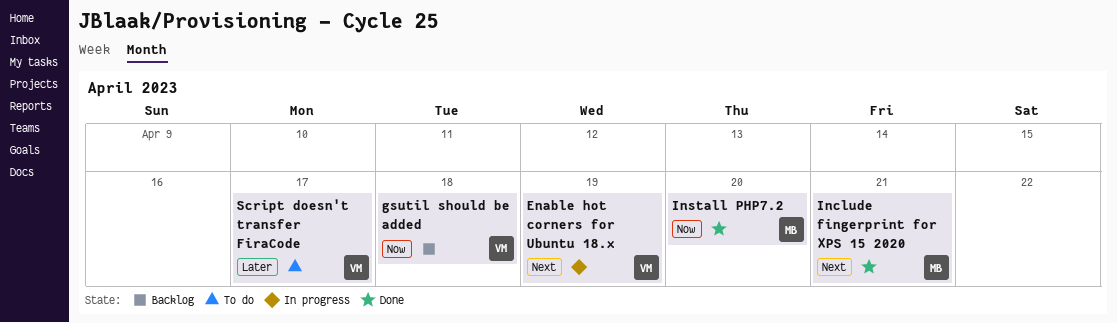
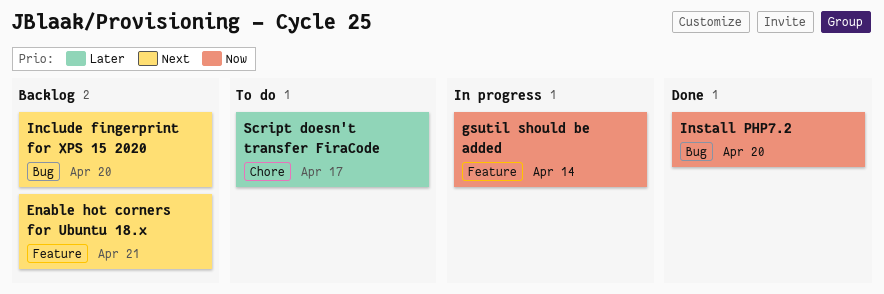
Enable hot corners for Ubuntu 18.x, status: In progress -> Backlog
Enable hot corners for Ubuntu 18.x, due: Apr 19 -> Apr 21
gsutil should be added, status: Backlog -> In progress
gsutil should be added, due: Apr 18 -> Apr 14
Include fingerprint for XPS 15 2020, status: Done -> Backlog
Include fingerprint for XPS 15 2020, due: Apr 21 -> Apr 20

